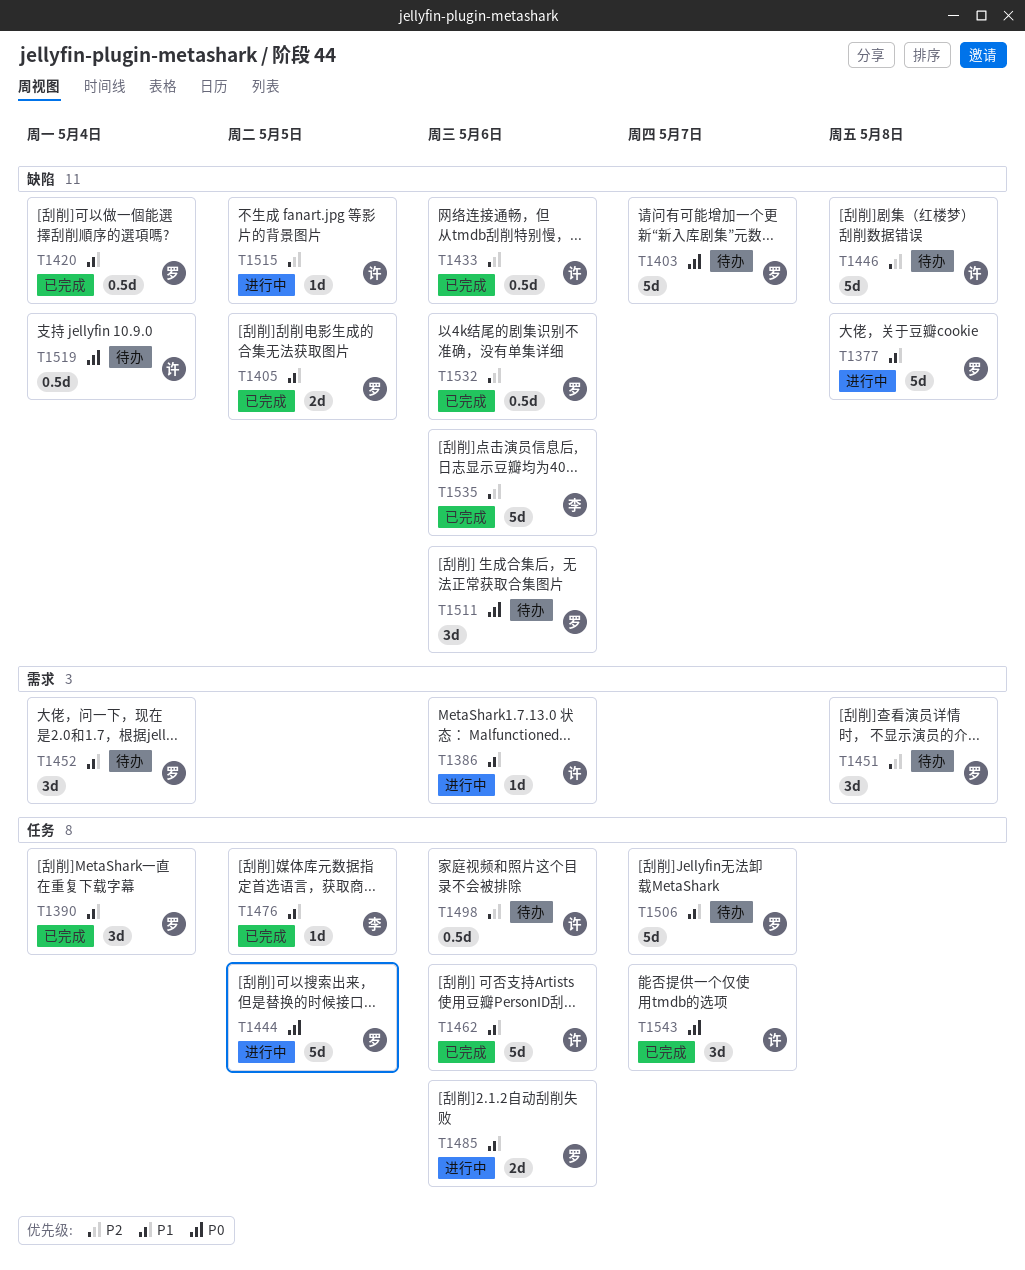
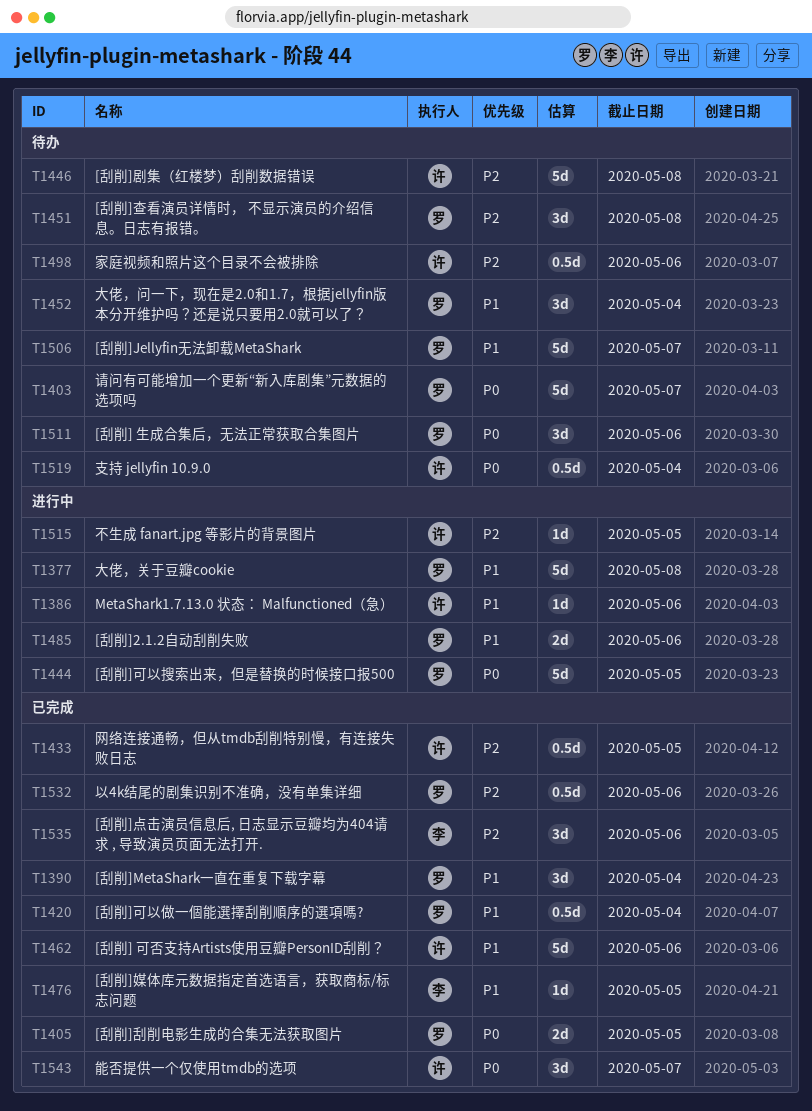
T1405, priority: P1 -> P0
T1433, due: May 6 -> May 5
T1535, estimate: 5d -> 3d

